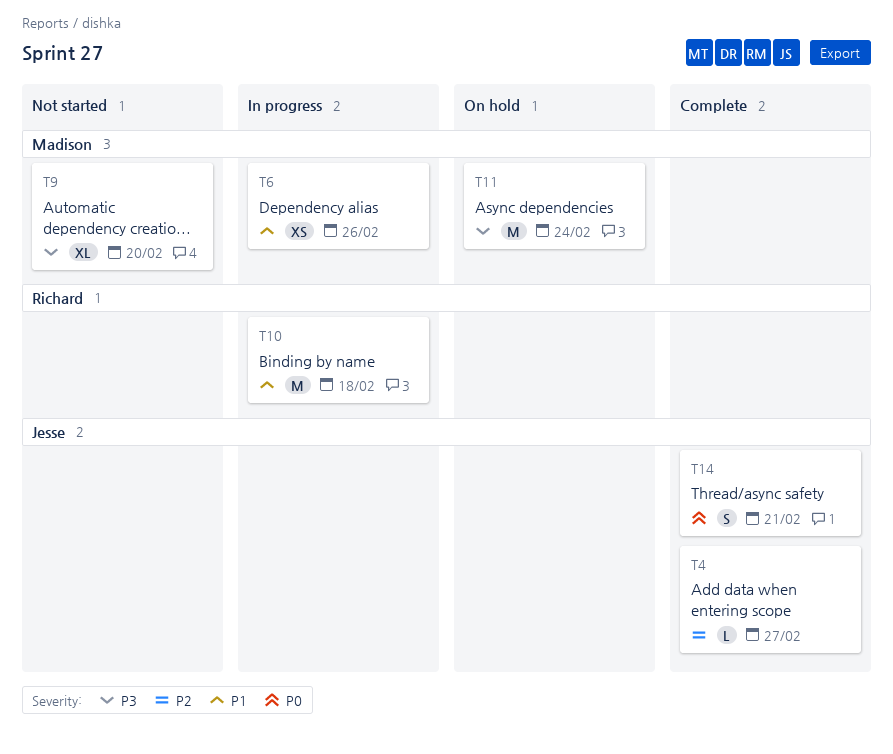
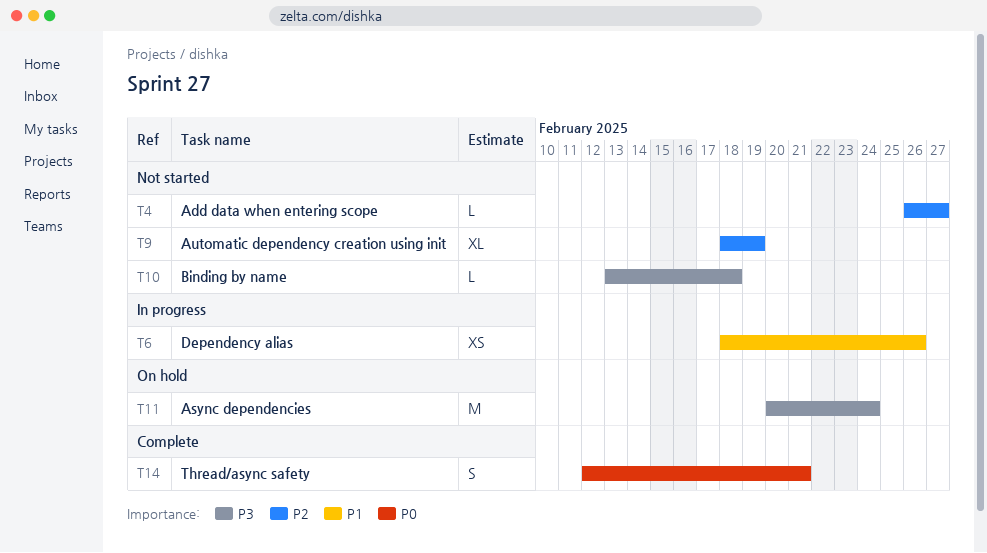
T4, status: Complete -> Not started
T9, priority: P3 -> P2
T9, due: Feb 20 -> Feb 19
T10, status: In progress -> Not started
T10, priority: P1 -> P3
T10, estimate: M -> L

